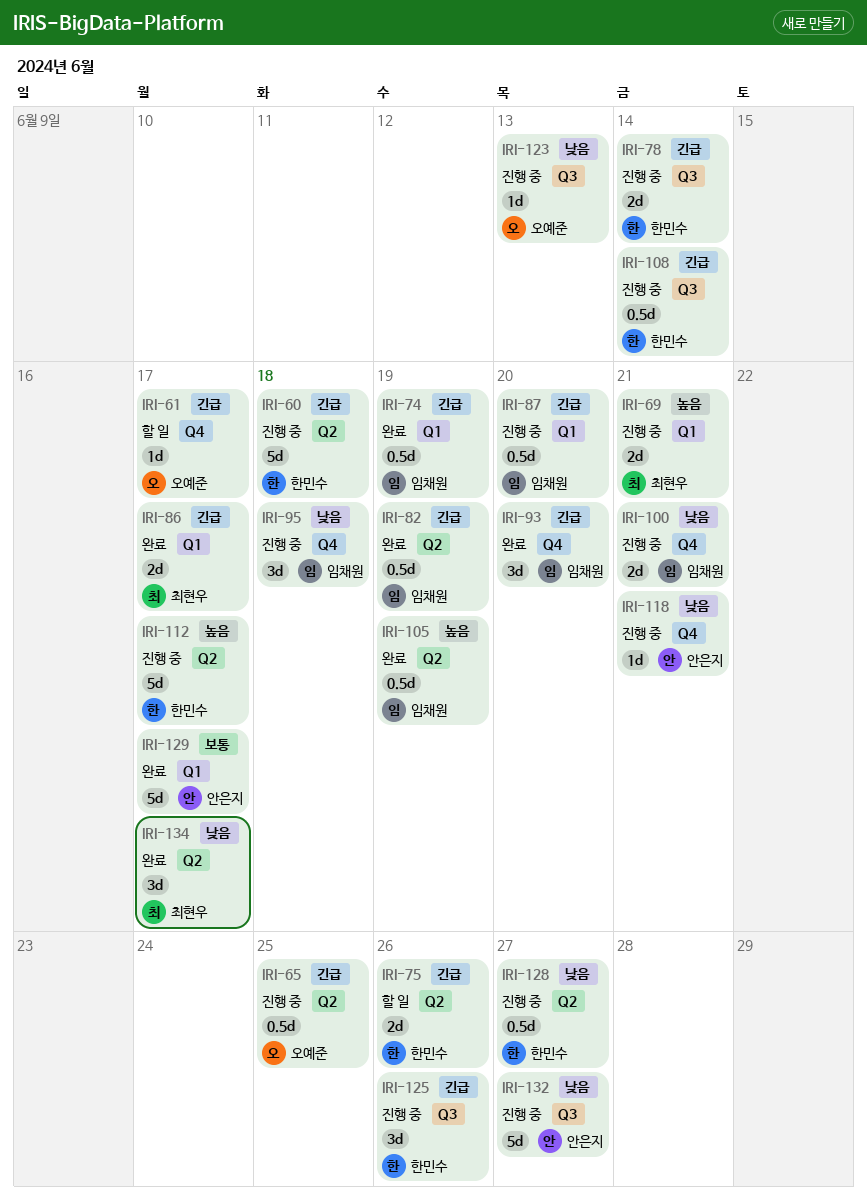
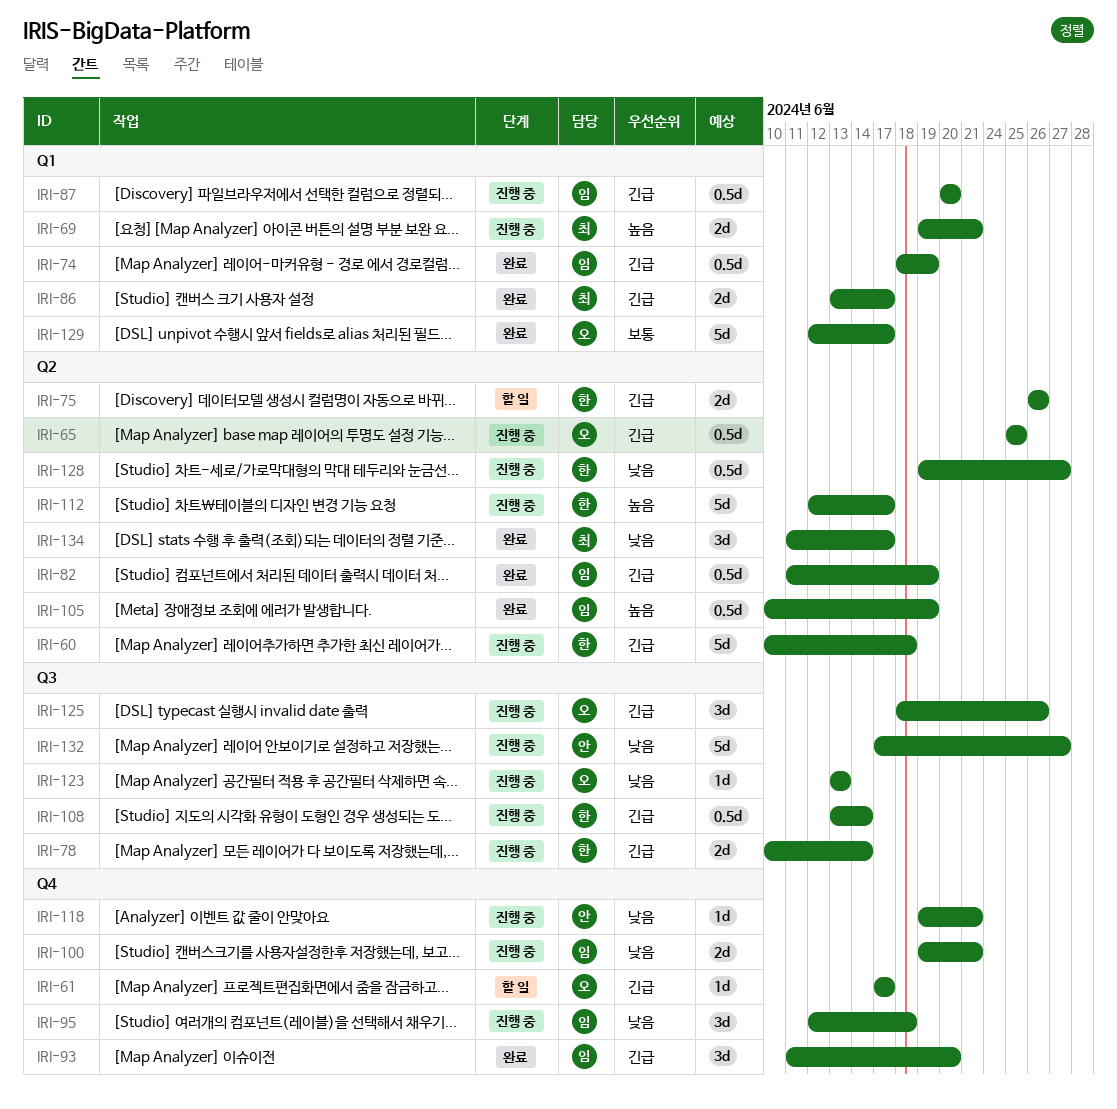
IRI-125, owner: 한민수 -> 오예준
IRI-129, owner: 안은지 -> 오예준

